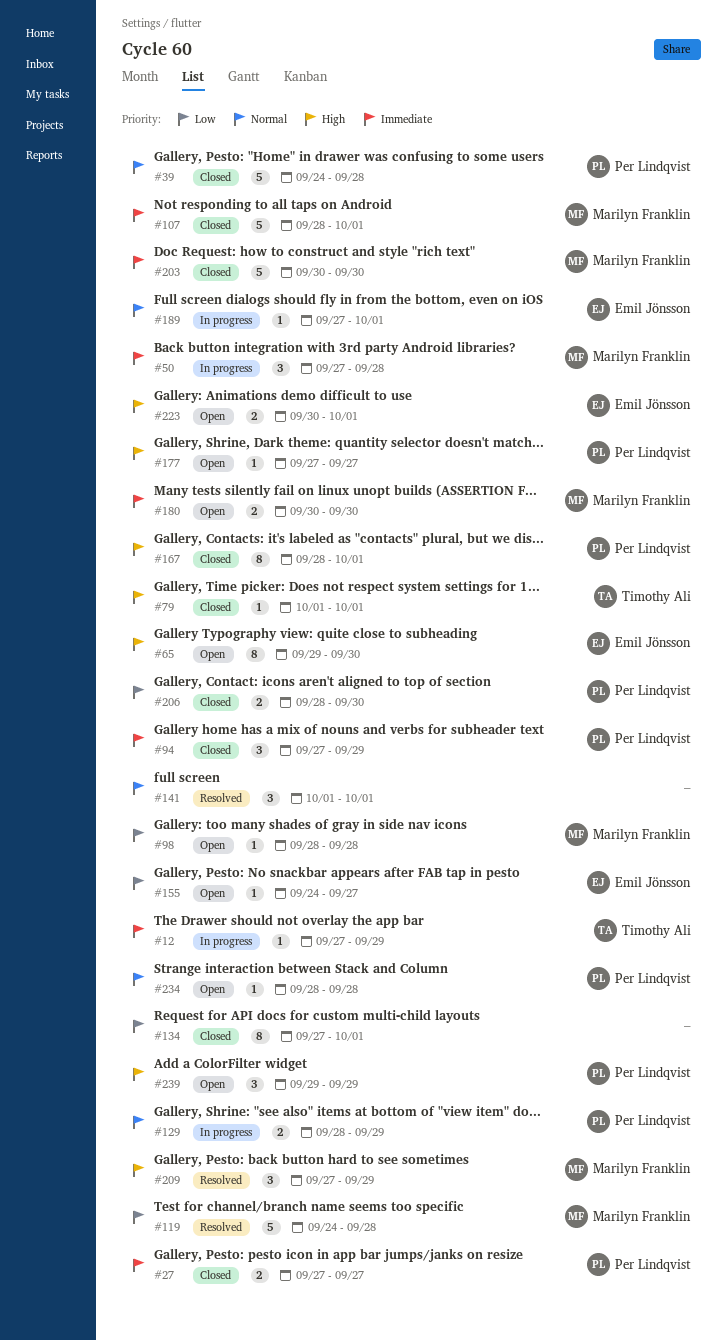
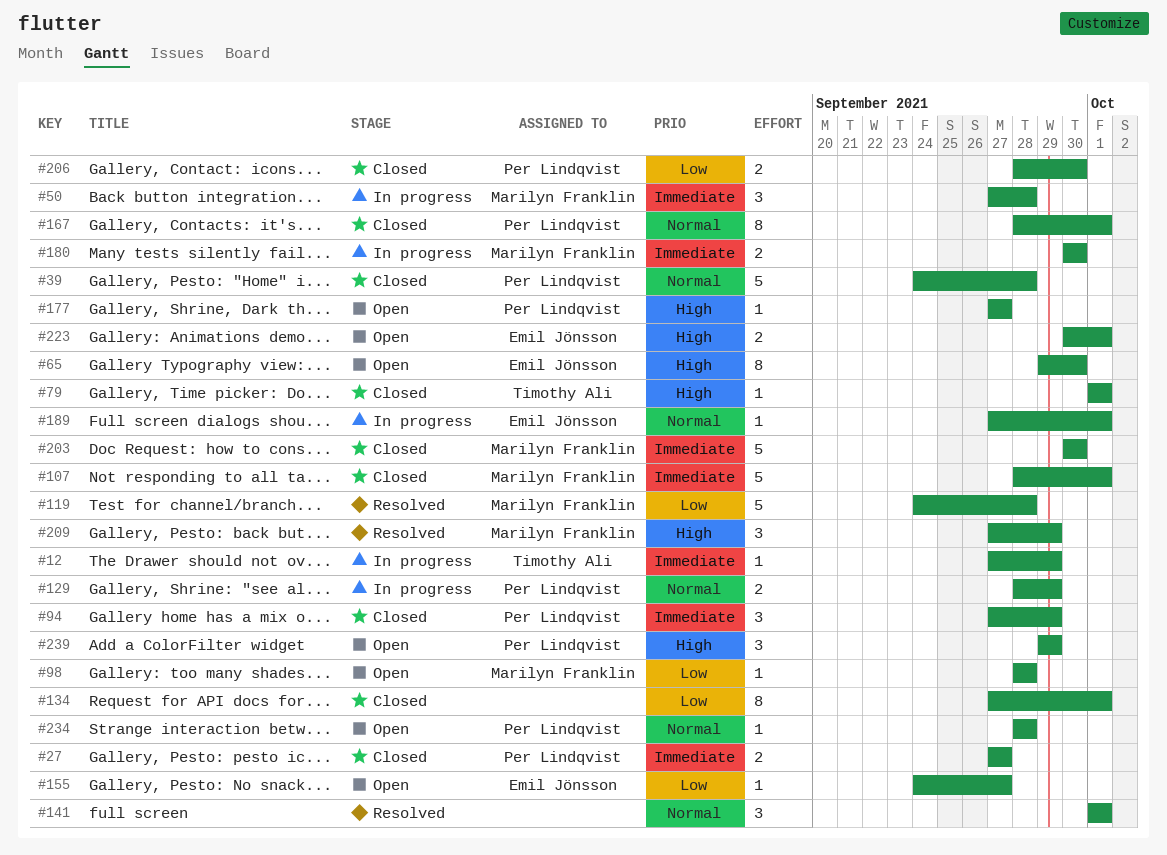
#167, priority: High -> Normal
#180, status: Open -> In progress

